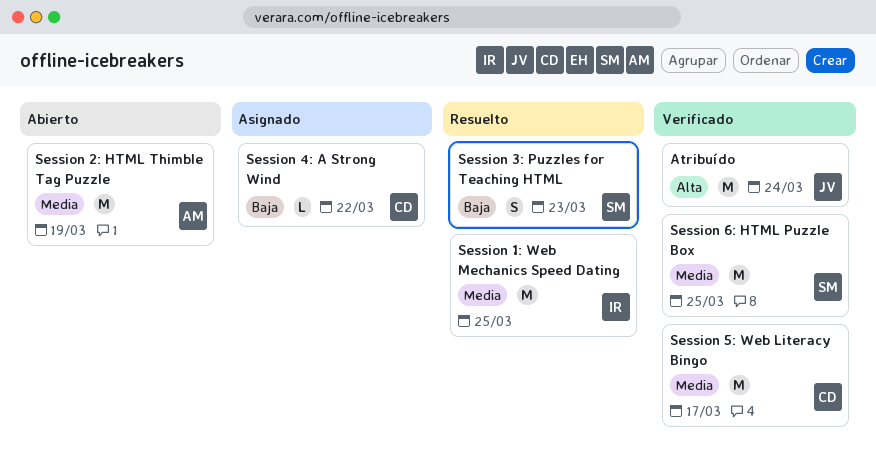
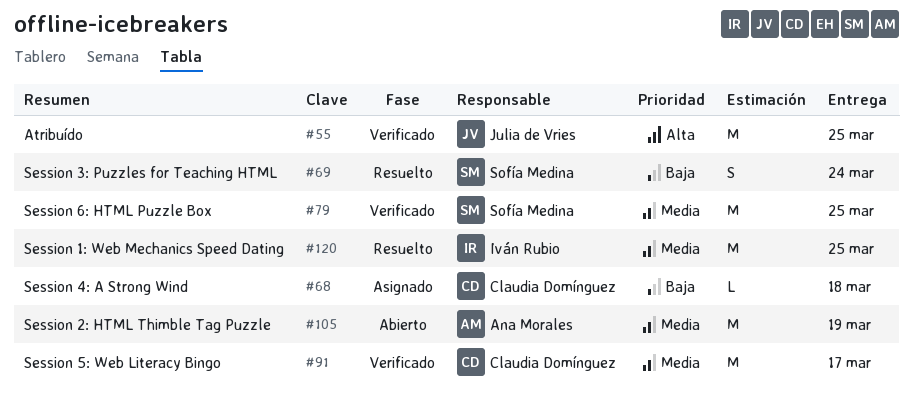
Atribuído, due: Mar 24 -> Mar 25
Session 3: Puzzles for Teaching HTML, due: Mar 23 -> Mar 24
Session 4: A Strong Wind, due: Mar 22 -> Mar 18

